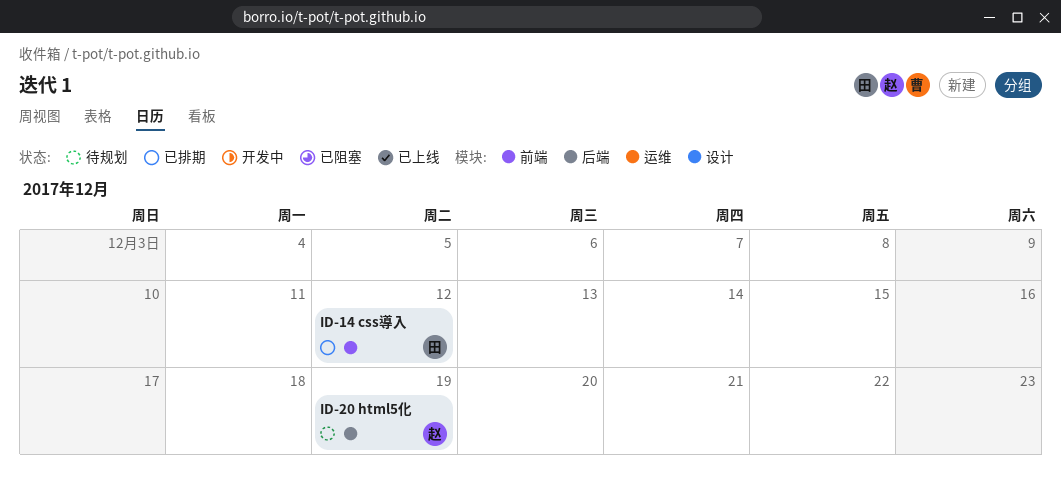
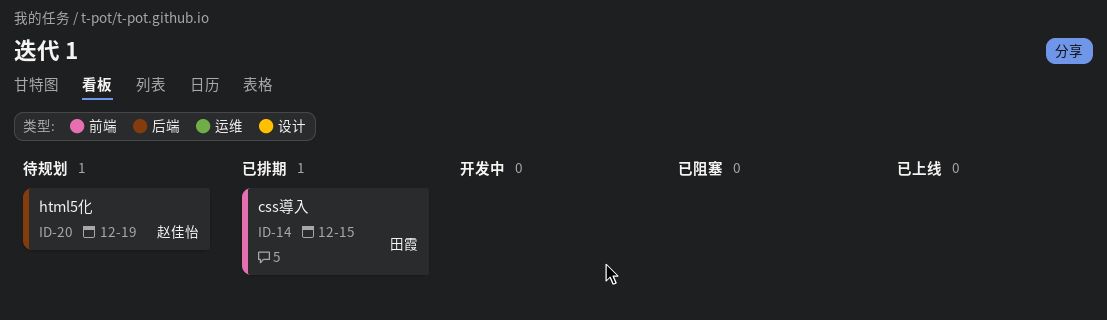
ID-14, due: Dec 12 -> Dec 15

